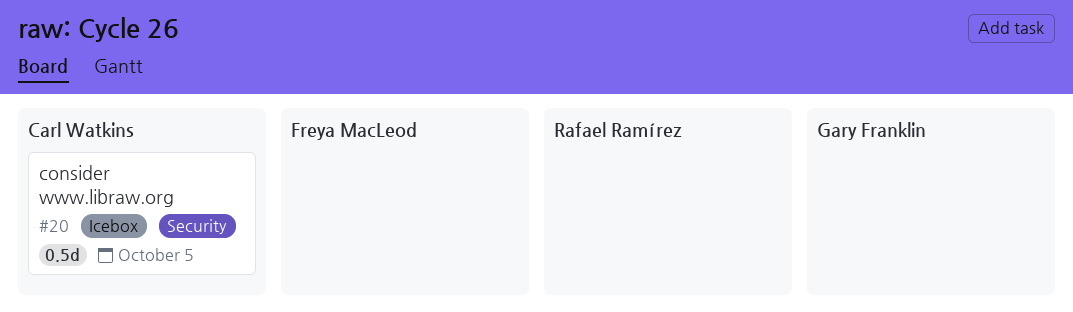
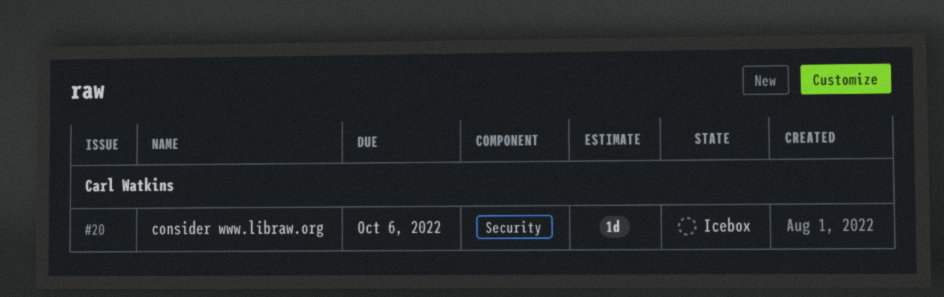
#20, estimate: 0.5d -> 1d
#20, due: Oct 5 -> Oct 6

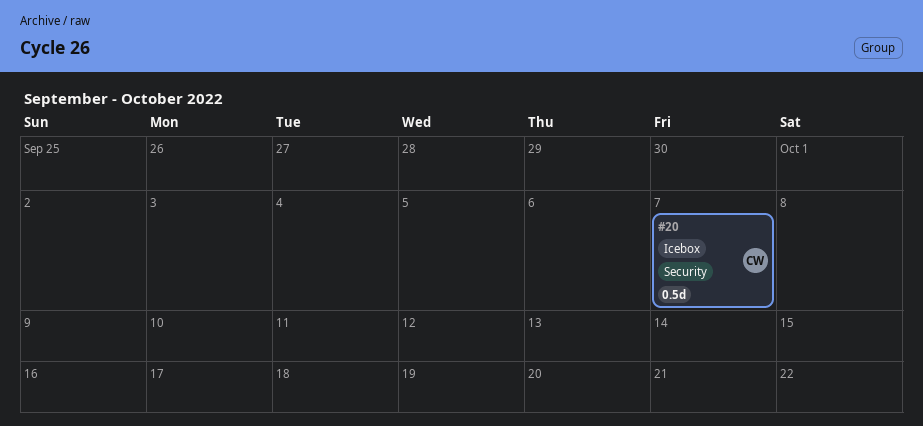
#20, estimate: 1d -> 0.5d
#20, due: Oct 6 -> Oct 7

